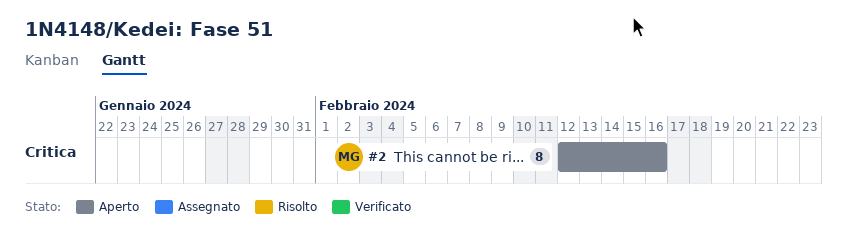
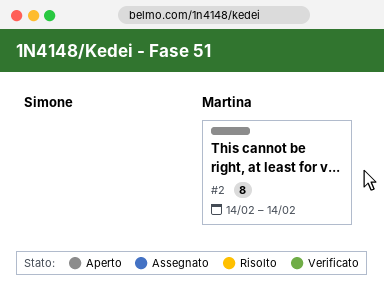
#2, start: Feb 12 -> Feb 14
#2, due: Feb 16 -> Feb 14

